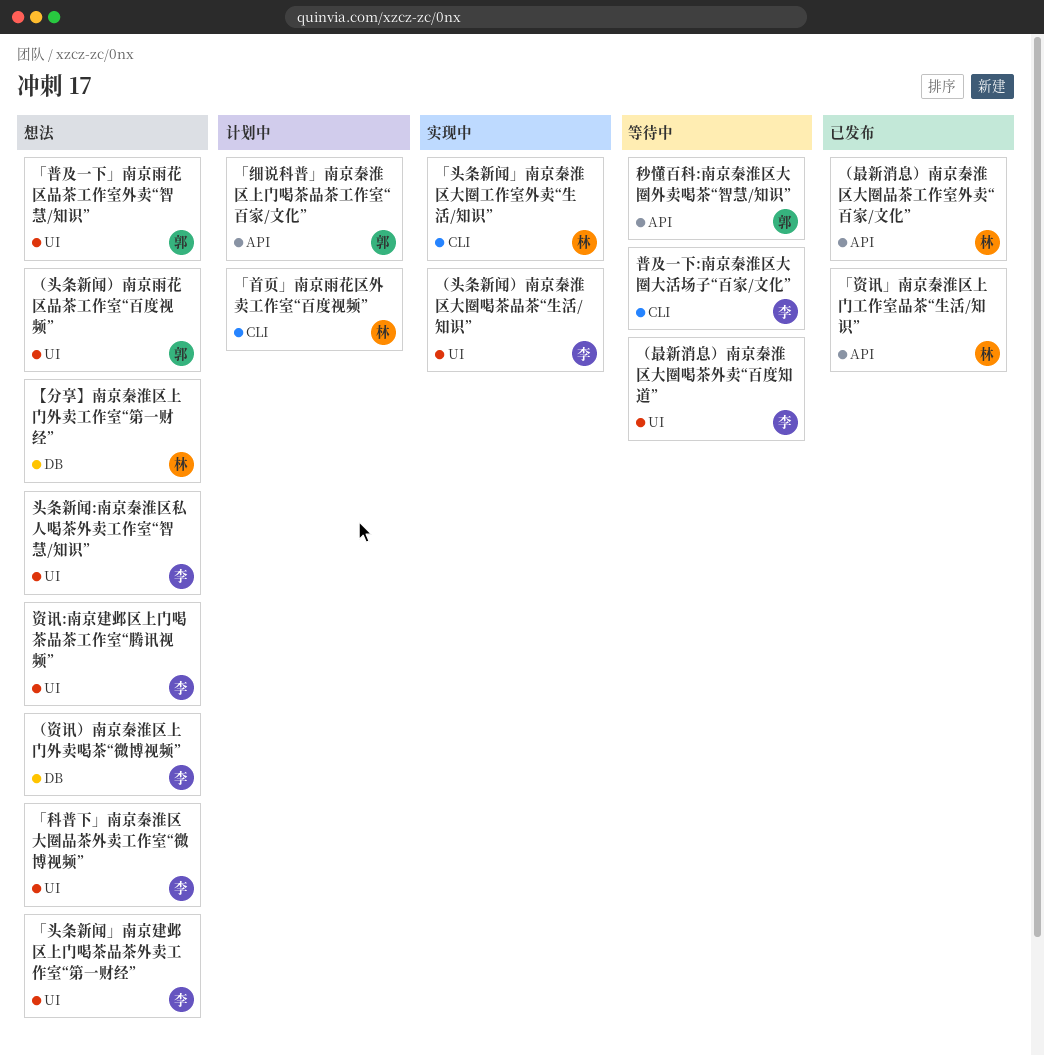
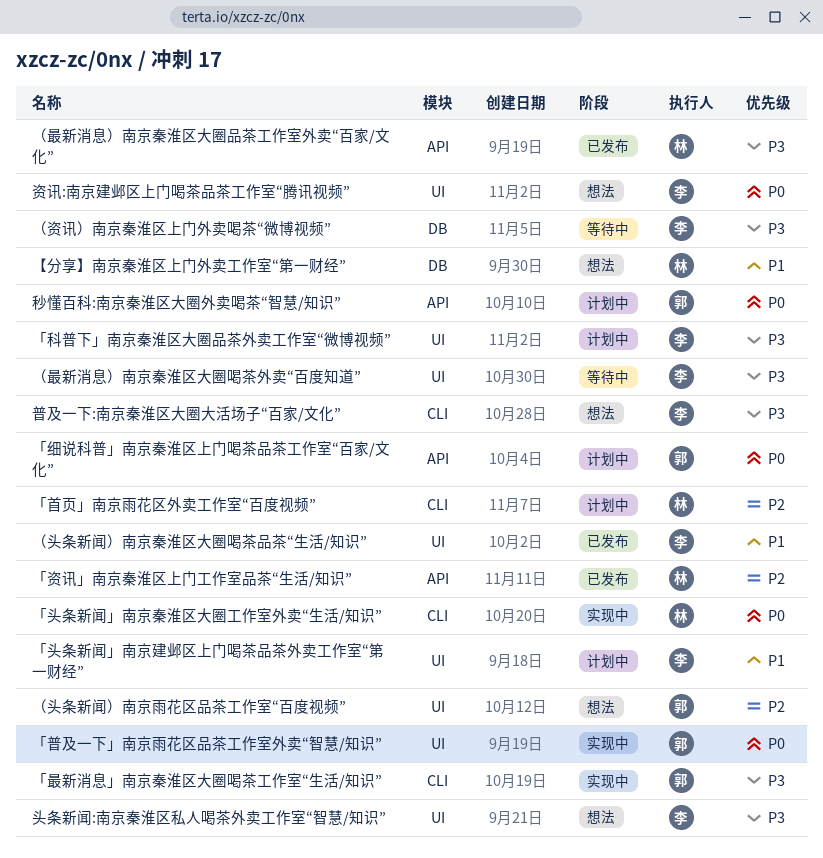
「头条新闻」南京建邺区上门喝茶品茶外卖工作室“第一财经”, status: 想法 -> 计划中
「普及一下」南京雨花区品茶工作室外卖“智慧/知识”, status: 想法 -> 实现中
「最新消息」南京秦淮区大圈喝茶工作室“生活/知识”: none -> present
「科普下」南京秦淮区大圈品茶外卖工作室“微博视频”, status: 想法 -> 计划中
普及一下:南京秦淮区大圈大活场子“百家/文化”, status: 等待中 -> 想法
秒懂百科:南京秦淮区大圈外卖喝茶“智慧/知识”, status: 等待中 -> 计划中
（头条新闻）南京秦淮区大圈喝茶品茶“生活/知识”, status: 实现中 -> 已发布
（资讯）南京秦淮区上门外卖喝茶“微博视频”, status: 想法 -> 等待中

